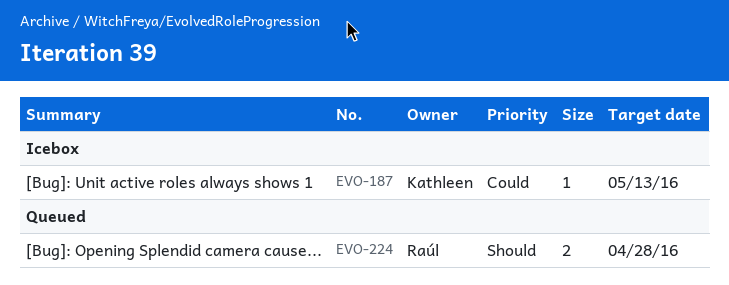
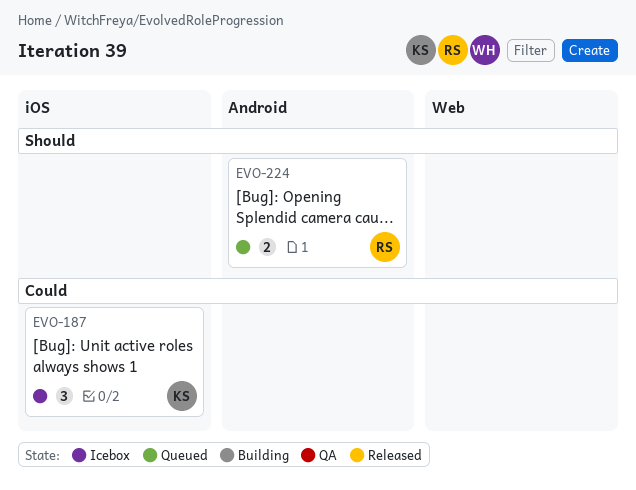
EVO-187, estimate: 1 -> 3

